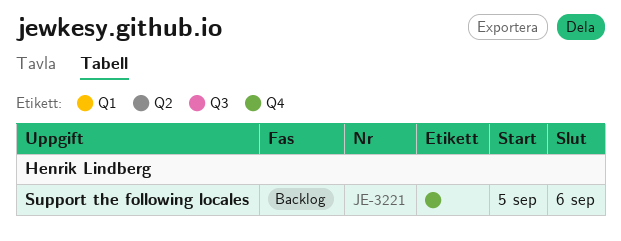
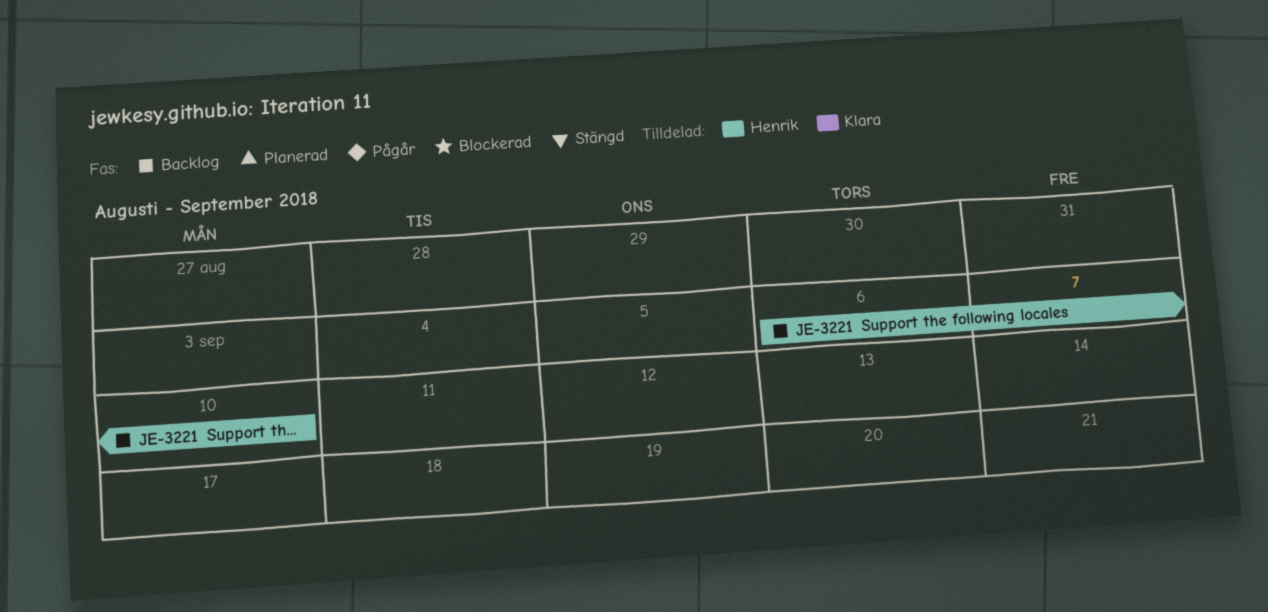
JE-3221, start: Sep 5 -> Sep 6
JE-3221, due: Sep 6 -> Sep 10

